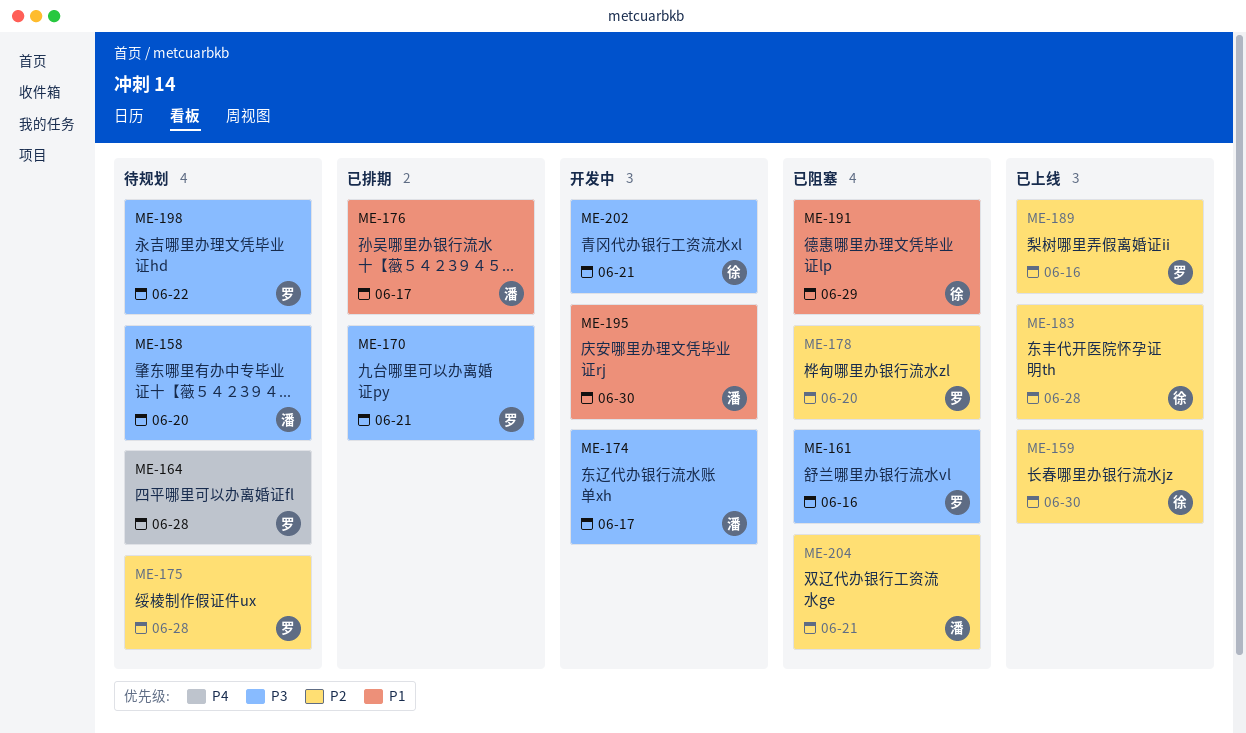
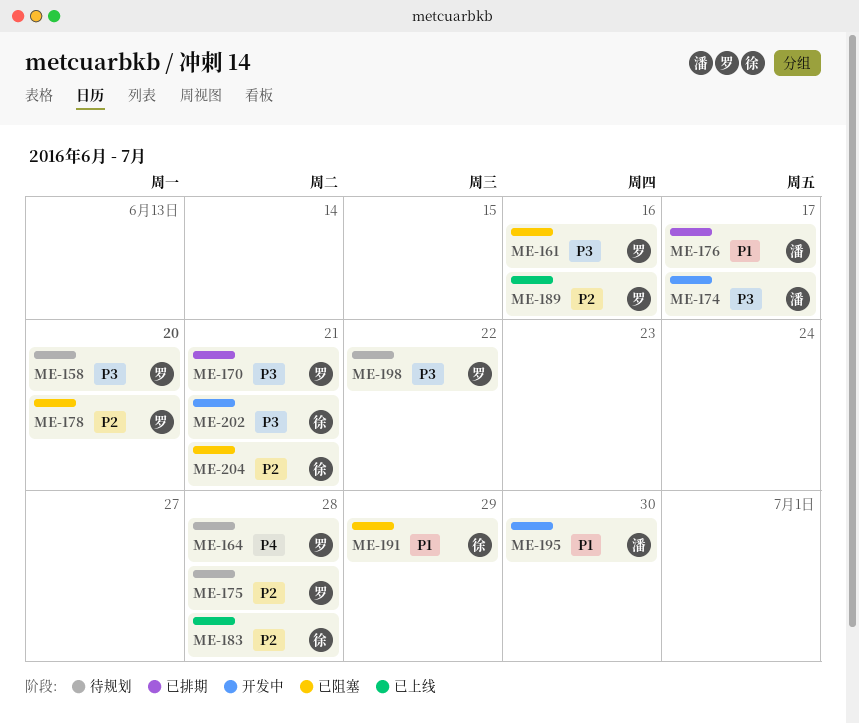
ME-158, owner: 潘 -> 罗
ME-159: present -> none
ME-204, owner: 潘 -> 徐

